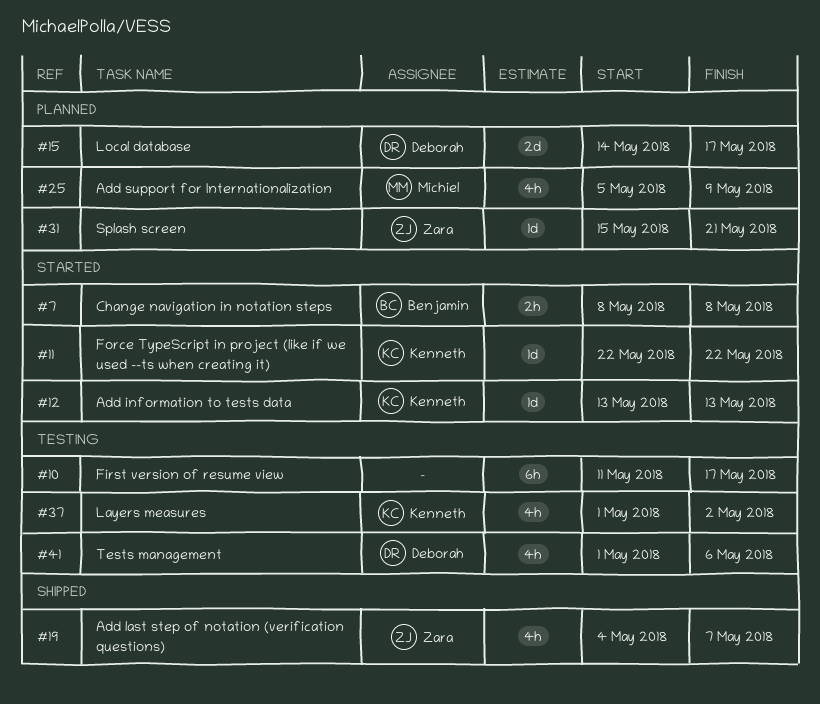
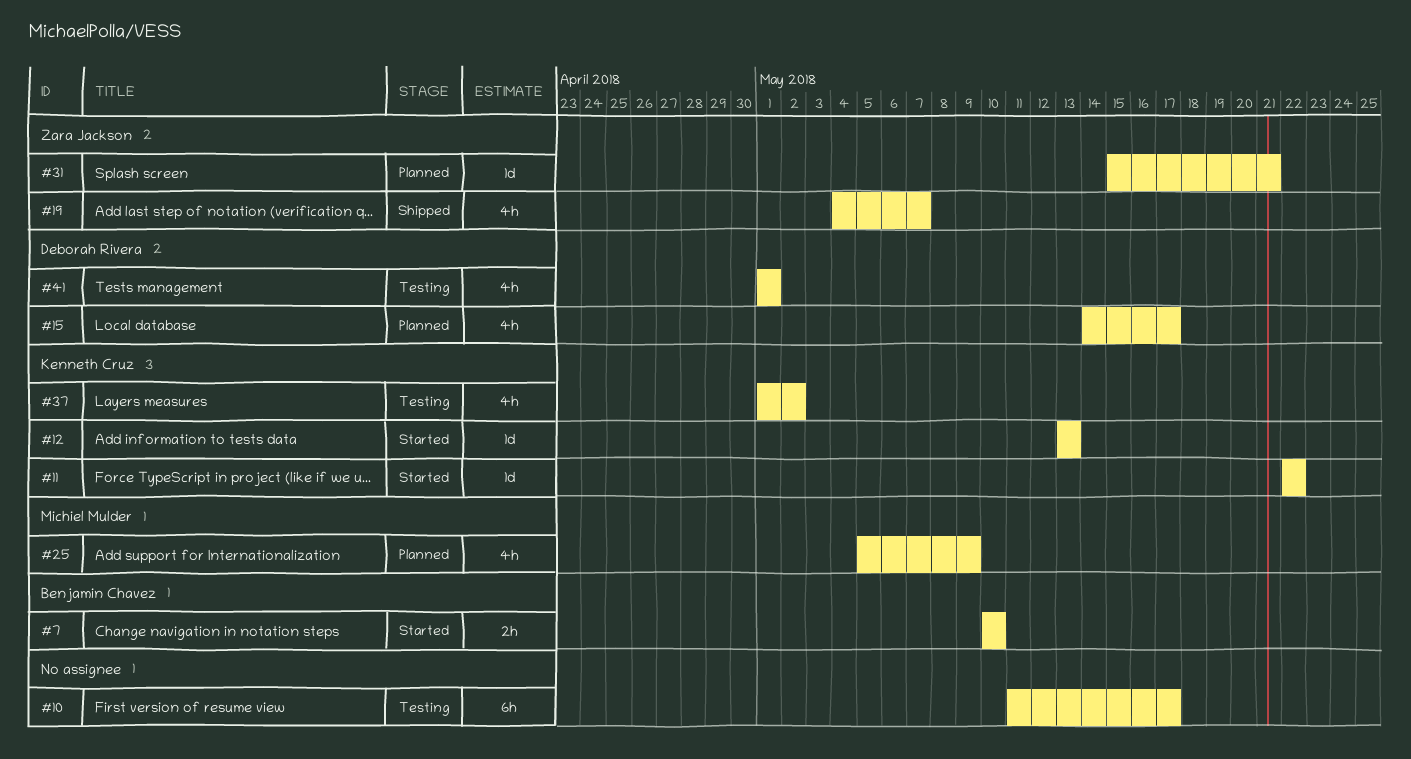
#7, start: May 8 -> May 10
#7, due: May 8 -> May 10
#15, estimate: 2d -> 4h
#41, due: May 6 -> May 1

